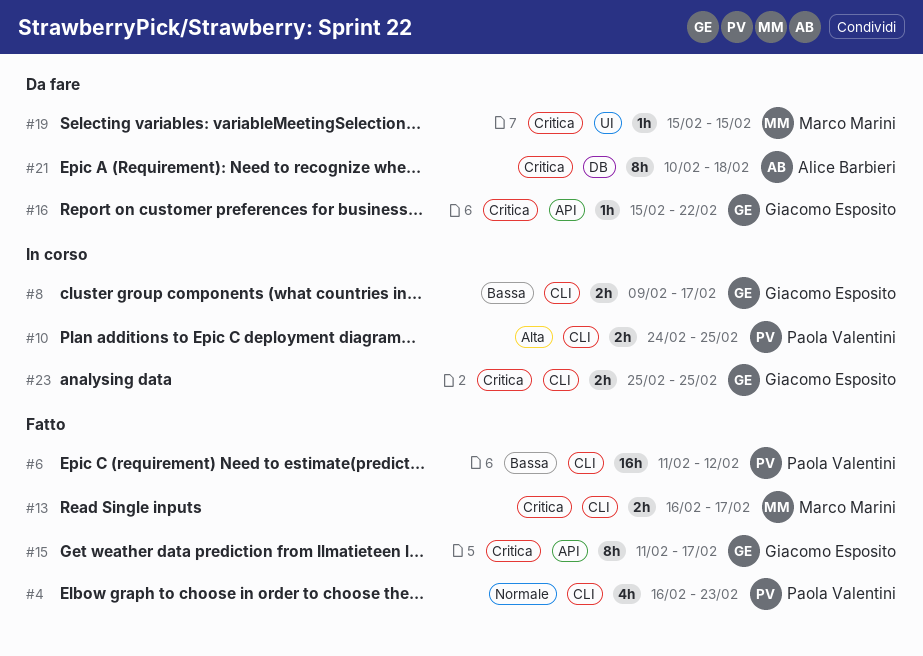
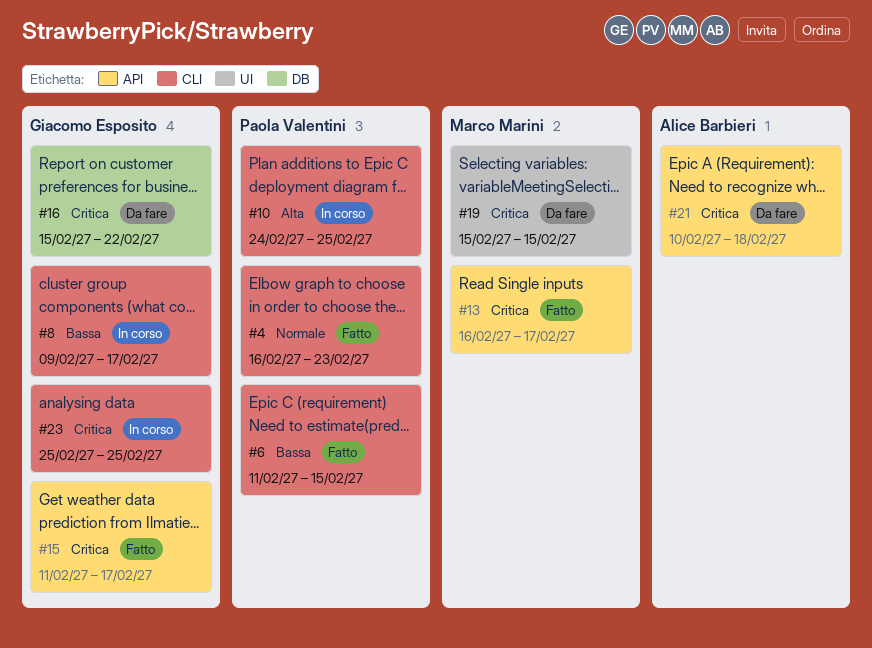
#6, due: Feb 12 -> Feb 15
#13, label: CLI -> API
#16, label: API -> DB
#21, label: DB -> API

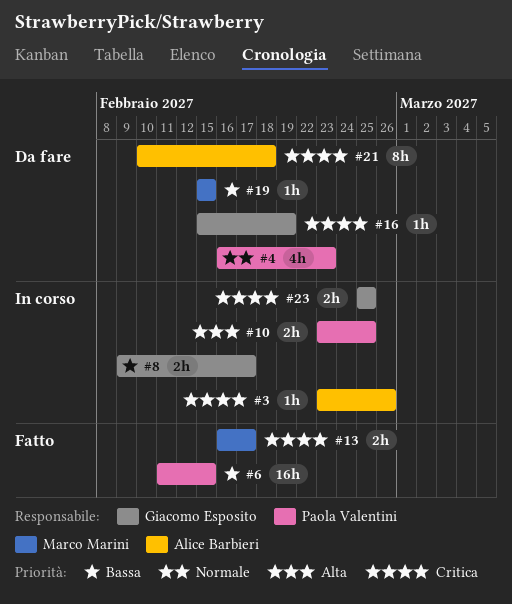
#3: none -> present
#4, status: Fatto -> Da fare
#10, start: Feb 24 -> Feb 23
#15: present -> none
#16, due: Feb 22 -> Feb 19
#19, priority: Critica -> Bassa

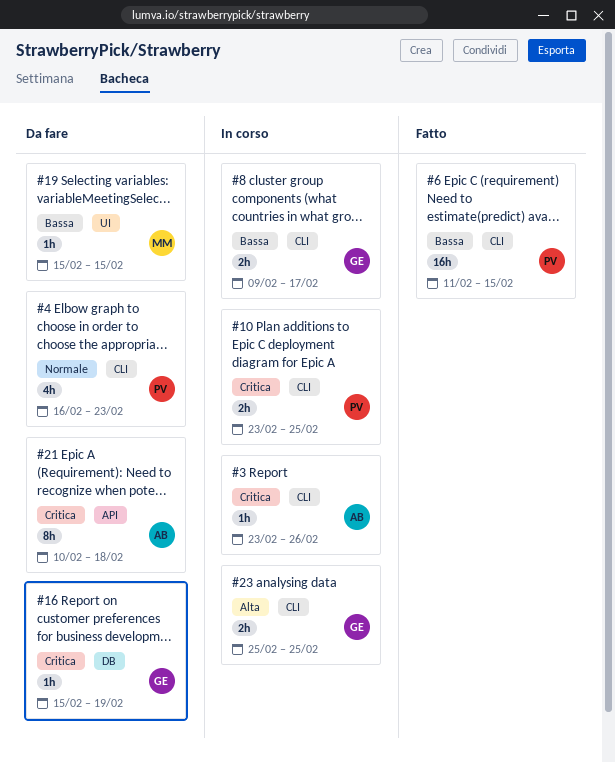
#10, priority: Alta -> Critica
#13: present -> none
#23, priority: Critica -> Alta

